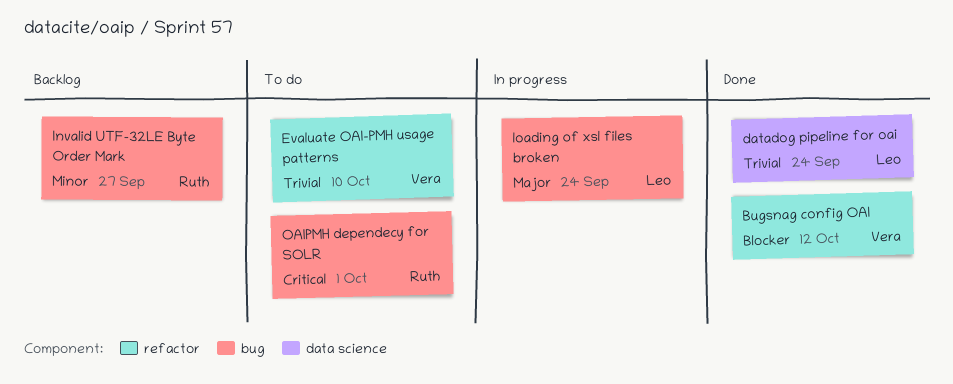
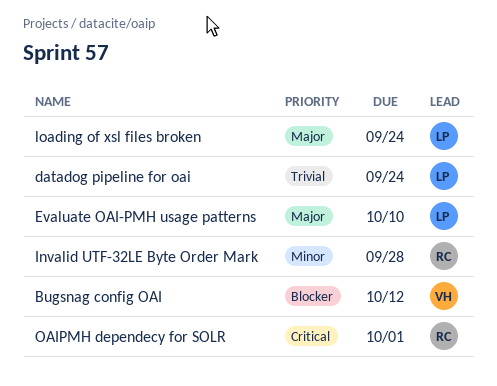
Evaluate OAI-PMH usage patterns, owner: Vera -> Leo
Evaluate OAI-PMH usage patterns, priority: Trivial -> Major
Invalid UTF-32LE Byte Order Mark, due: Sep 27 -> Sep 28

